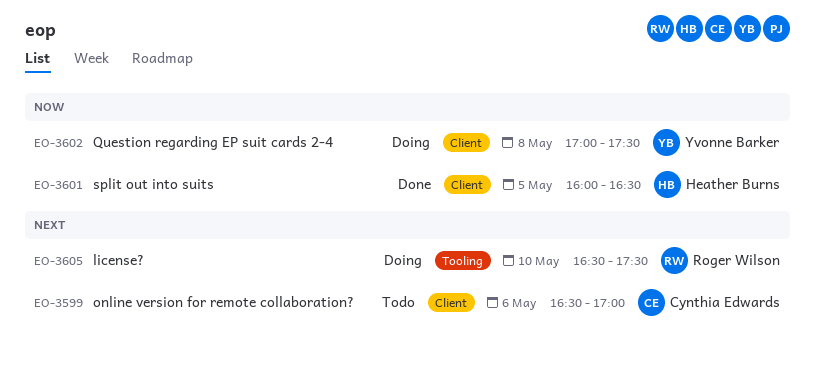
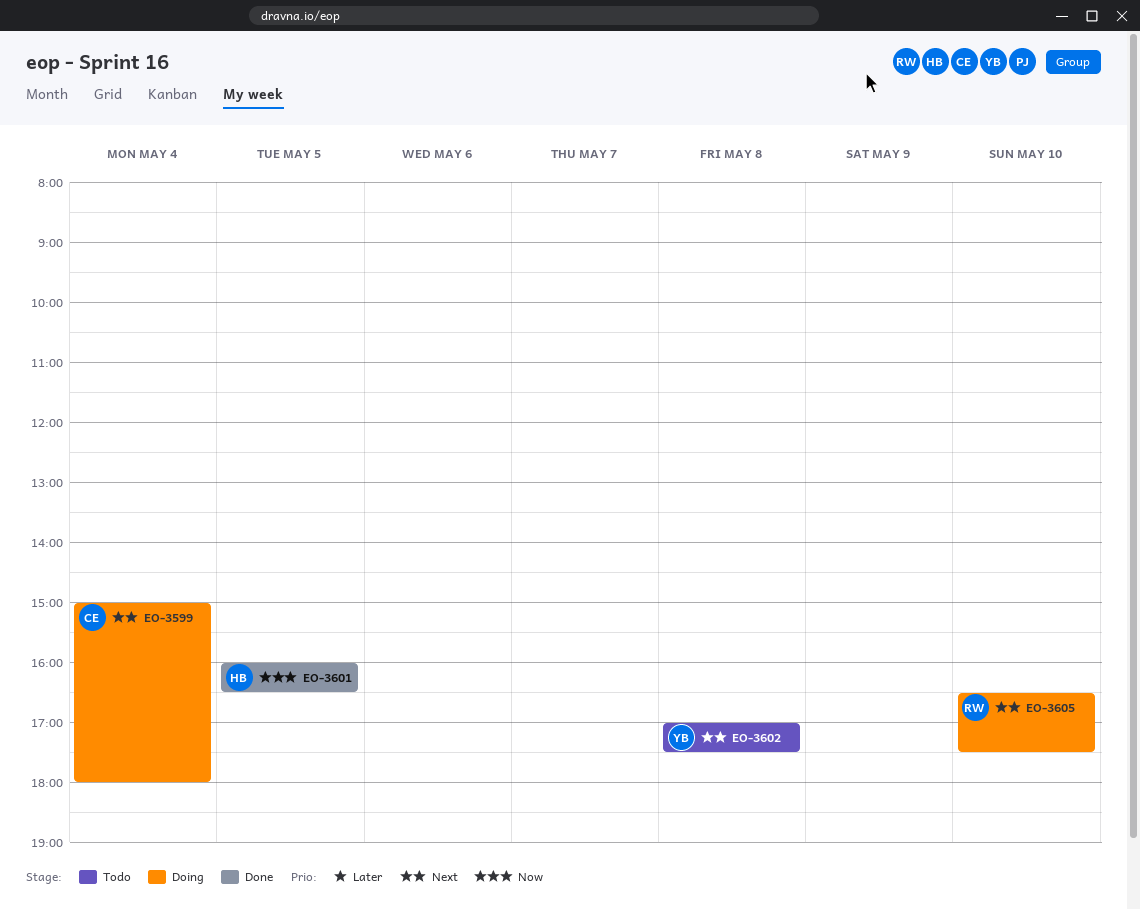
EO-3599, status: Todo -> Doing
EO-3599, day: May 6 -> May 4
EO-3599, begins: 16:30 -> 15:00
EO-3599, ends: 17:00 -> 18:00
EO-3602, status: Doing -> Todo
EO-3602, priority: Now -> Next

